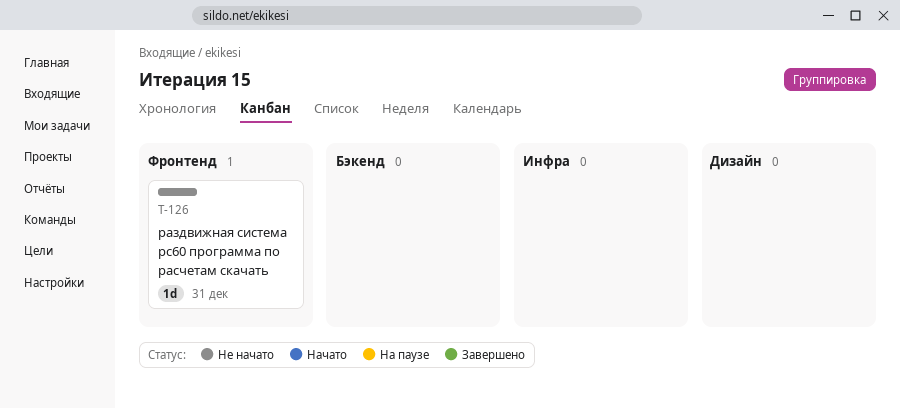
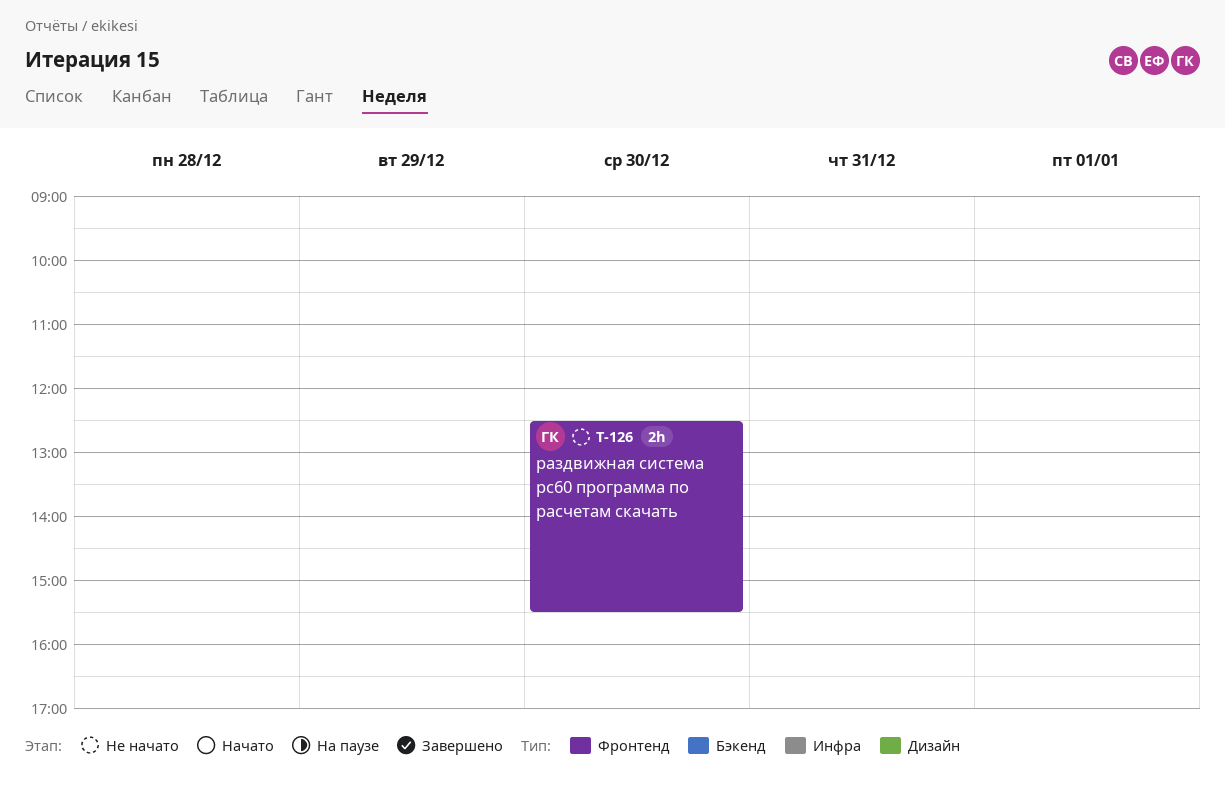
T-126, estimate: 1d -> 2h
T-126, day: Dec 31 -> Dec 30

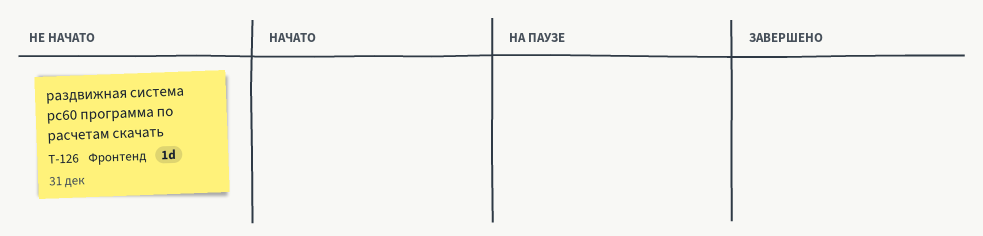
T-126, estimate: 2h -> 1d
T-126, day: Dec 30 -> Dec 31

